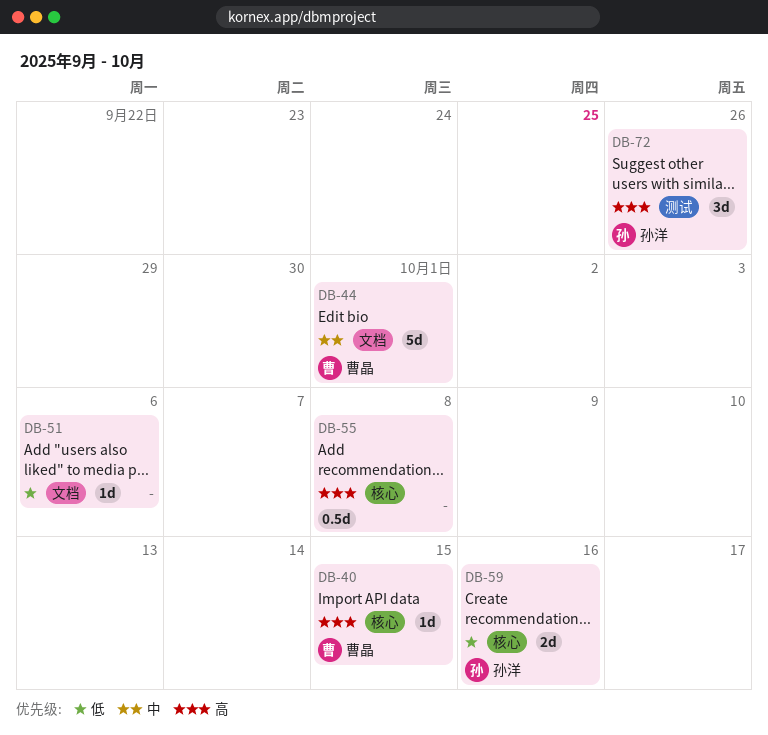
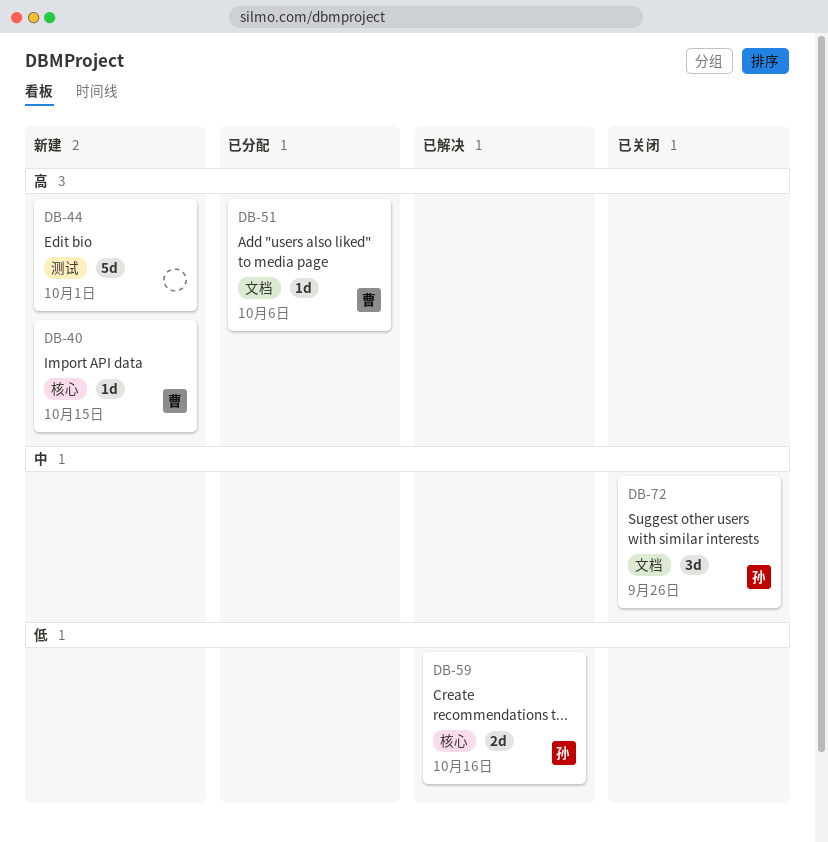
DB-44, owner: 曹晶 -> none
DB-44, priority: 中 -> 高
DB-44, label: 文档 -> 测试
DB-51, owner: none -> 曹晶
DB-51, priority: 低 -> 高
DB-55: present -> none
DB-72, priority: 高 -> 中
DB-72, label: 测试 -> 文档

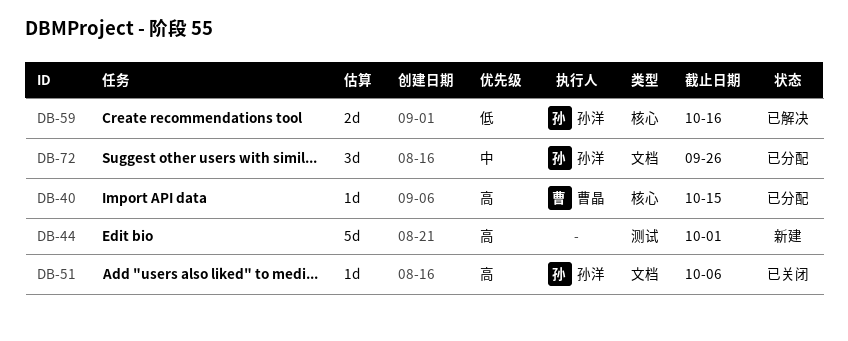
DB-40, status: 新建 -> 已分配
DB-51, status: 已分配 -> 已关闭
DB-51, owner: 曹晶 -> 孙洋
DB-72, status: 已关闭 -> 已分配

